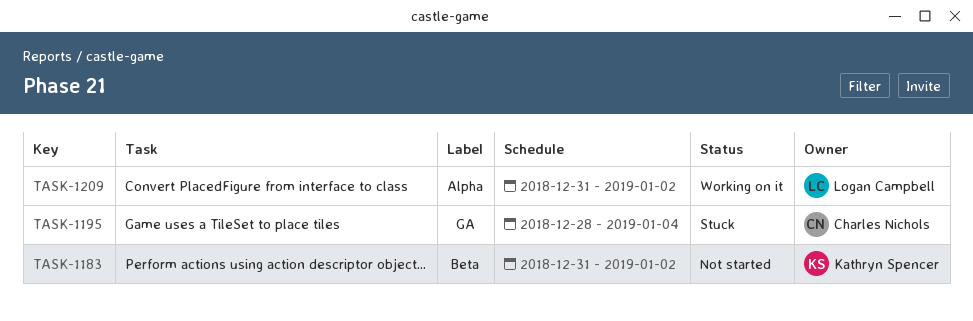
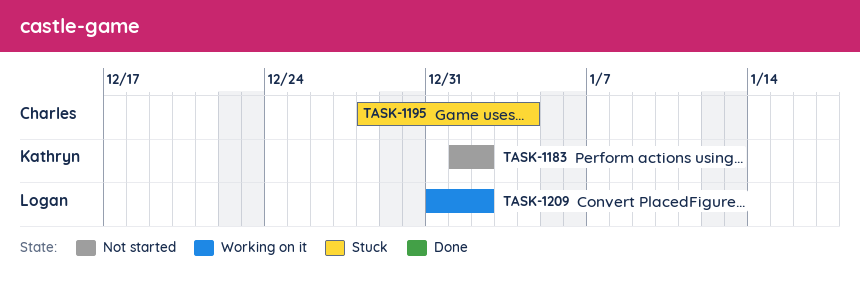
TASK-1183, start: Dec 31 -> Jan 1

